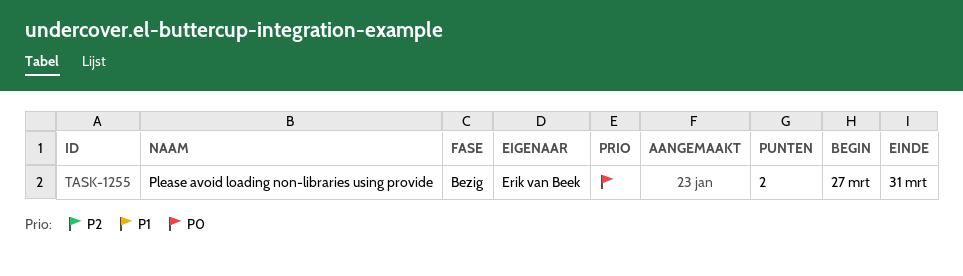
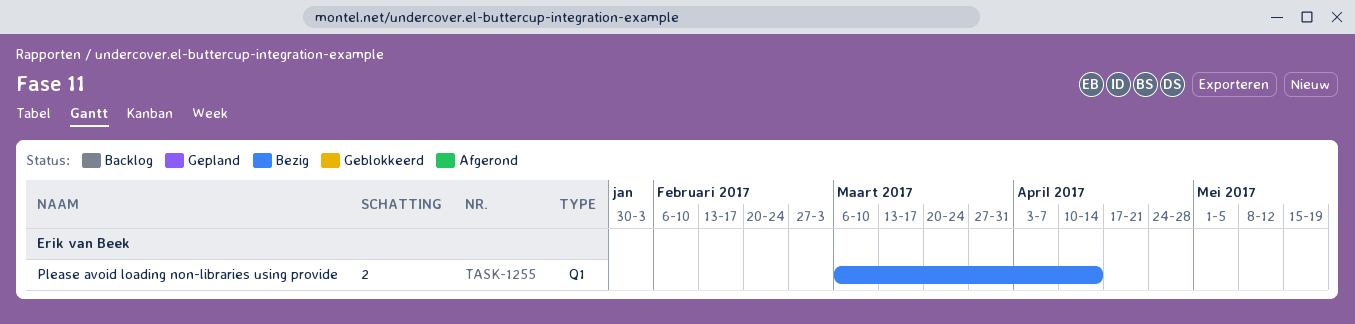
TASK-1255, start: Mar 27 -> Mar 6
TASK-1255, due: Mar 31 -> Apr 14

